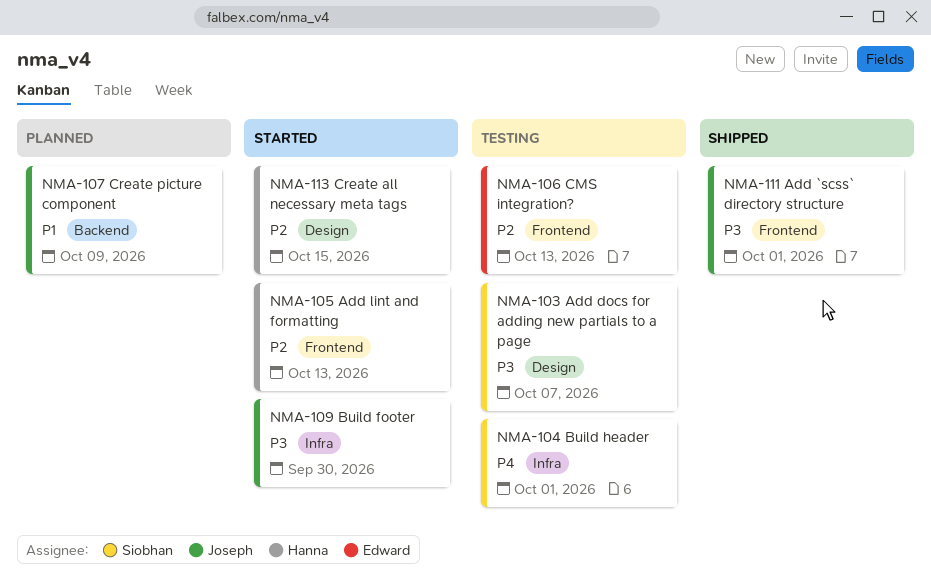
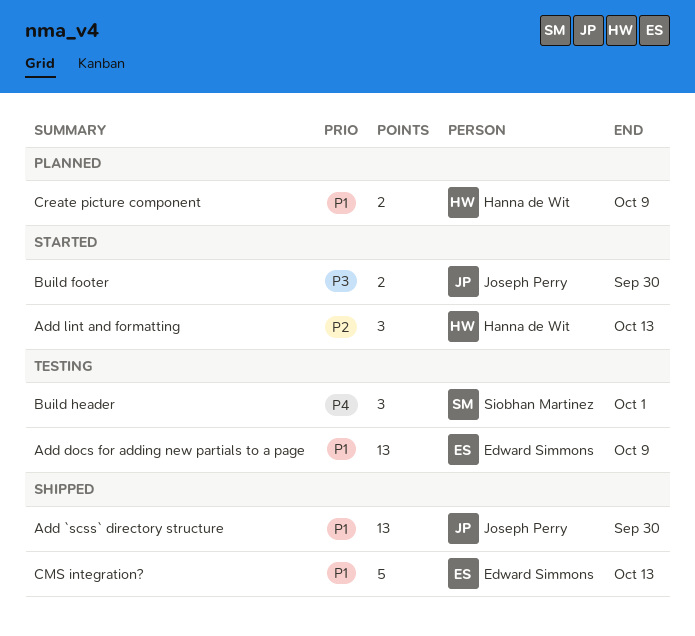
Add `scss` directory structure, priority: P3 -> P1
Add `scss` directory structure, due: Oct 1 -> Sep 30
Add docs for adding new partials to a page, owner: Siobhan Martinez -> Edward Simmons
Add docs for adding new partials to a page, priority: P3 -> P1
Add docs for adding new partials to a page, due: Oct 7 -> Oct 9
CMS integration?, status: Testing -> Shipped
CMS integration?, priority: P2 -> P1
Create all necessary meta tags: present -> none
Create picture component, owner: Joseph Perry -> Hanna de Wit

